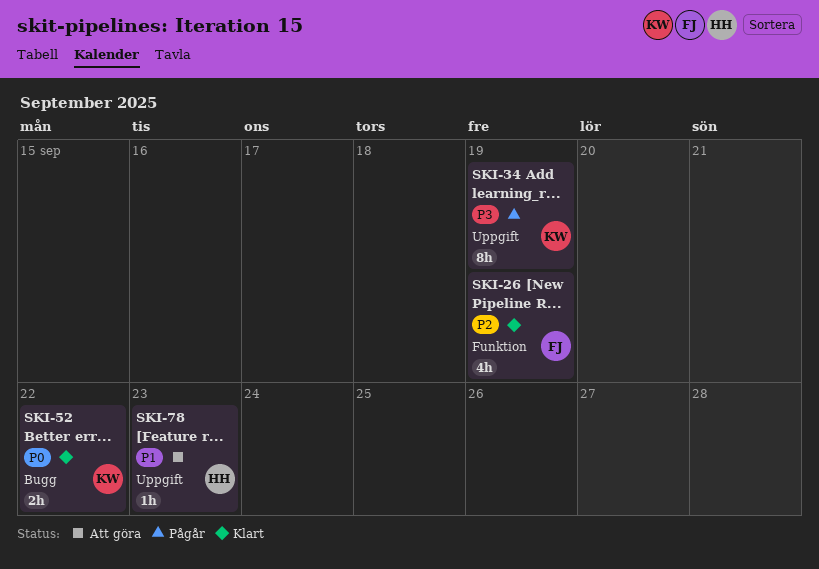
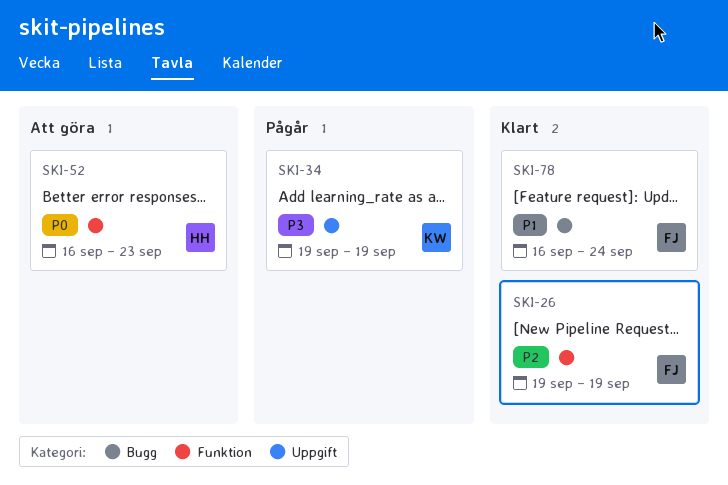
SKI-52, status: Klart -> Att göra
SKI-52, owner: KW -> HH
SKI-52, label: Bugg -> Funktion
SKI-52, due: Sep 22 -> Sep 23
SKI-78, status: Att göra -> Klart
SKI-78, owner: HH -> FJ
SKI-78, label: Uppgift -> Bugg
SKI-78, due: Sep 23 -> Sep 24

